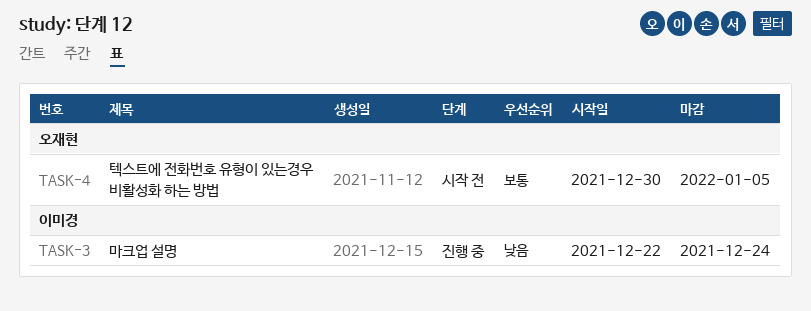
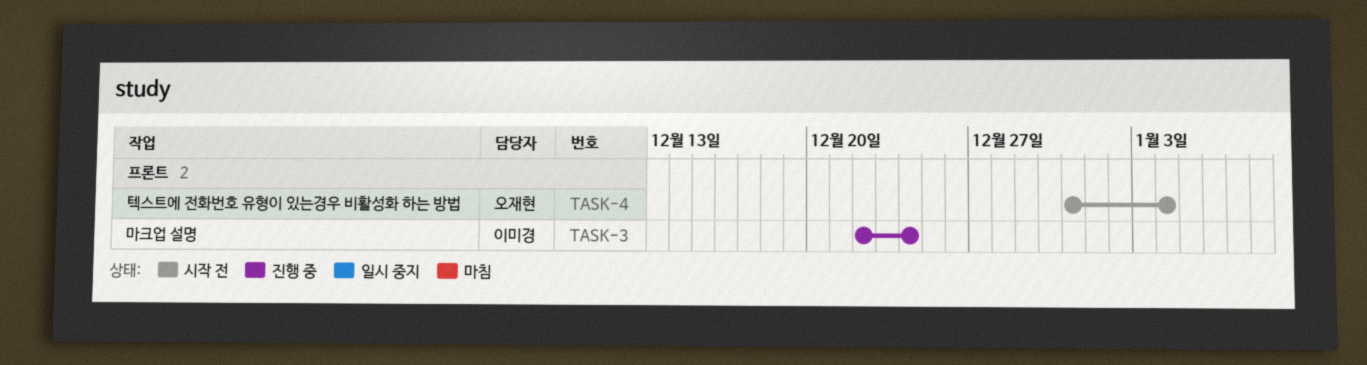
TASK-4, start: Dec 30 -> Dec 31
TASK-4, due: Jan 5 -> Jan 4

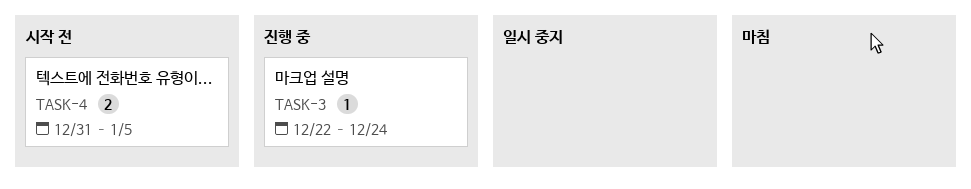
TASK-4, due: Jan 4 -> Jan 5

